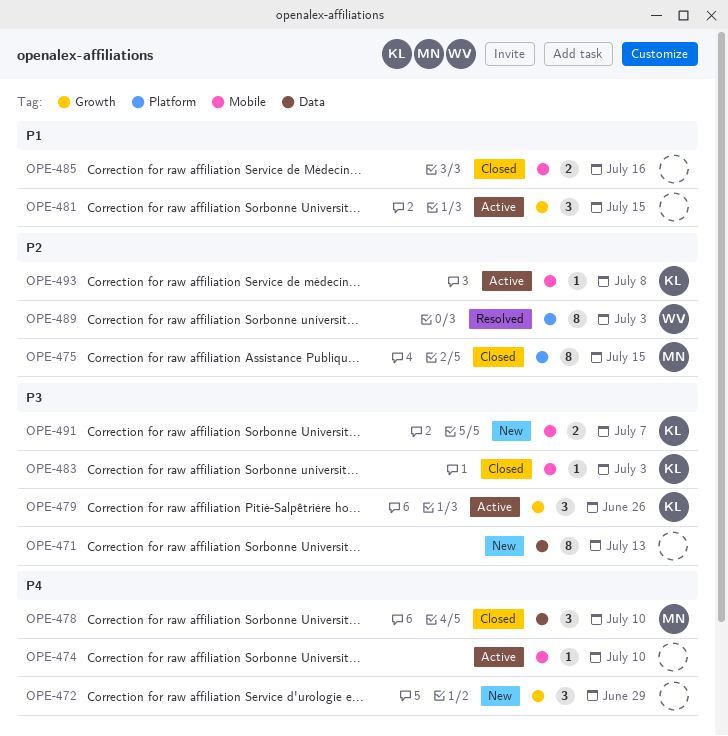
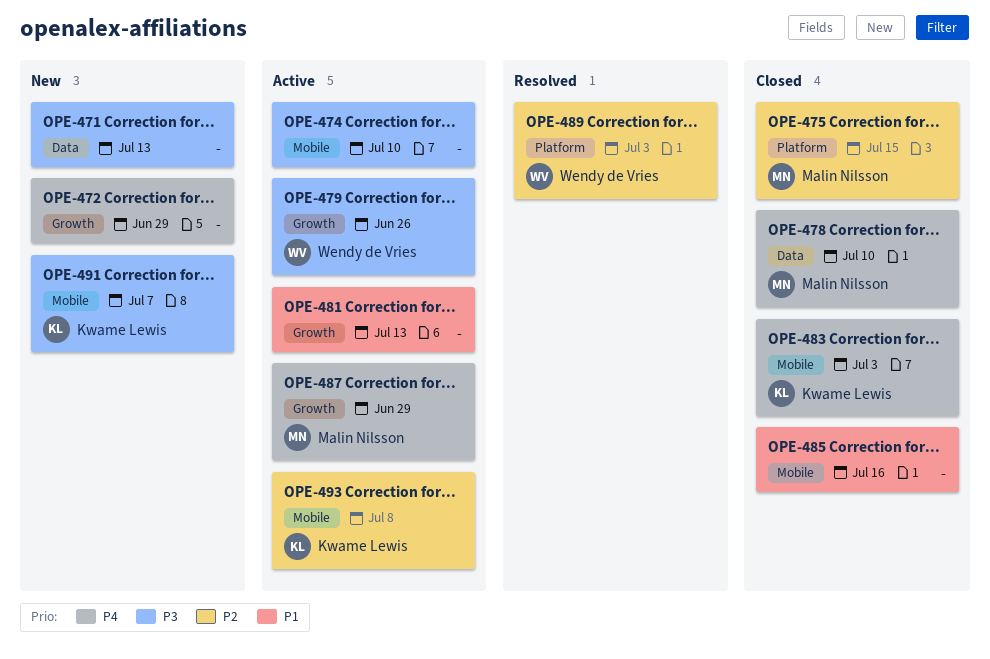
OPE-474, priority: P4 -> P3
OPE-479, owner: Kwame Lewis -> Wendy de Vries
OPE-481, due: Jul 15 -> Jul 13
OPE-483, priority: P3 -> P4
OPE-487: none -> present

